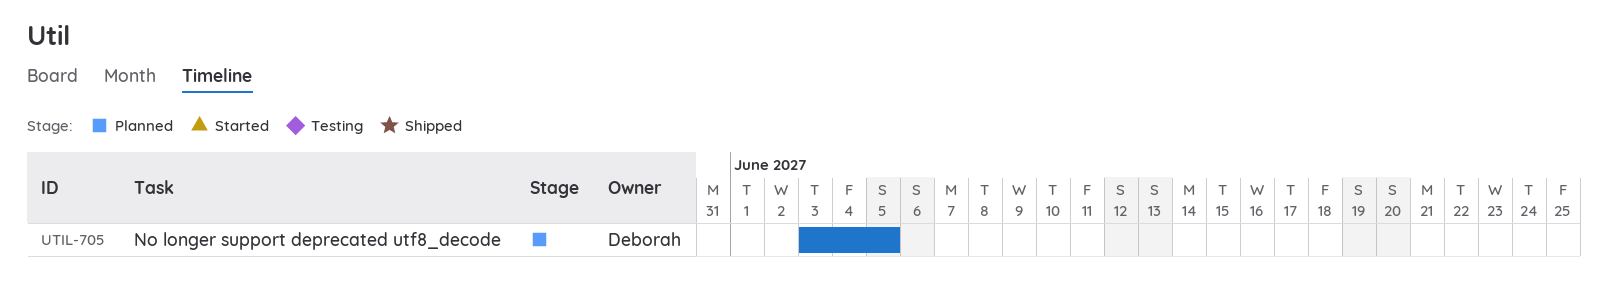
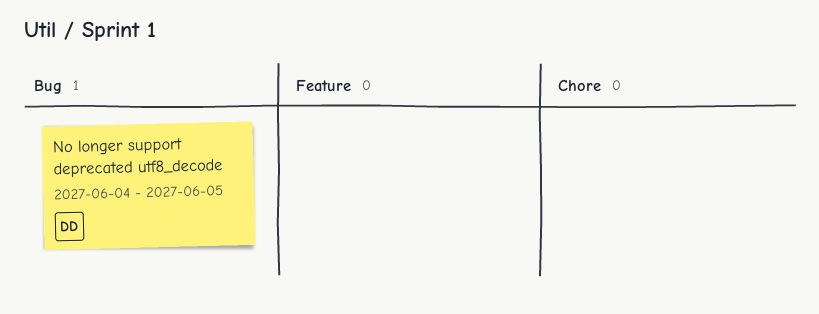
No longer support deprecated utf8_decode, start: Jun 3 -> Jun 4

